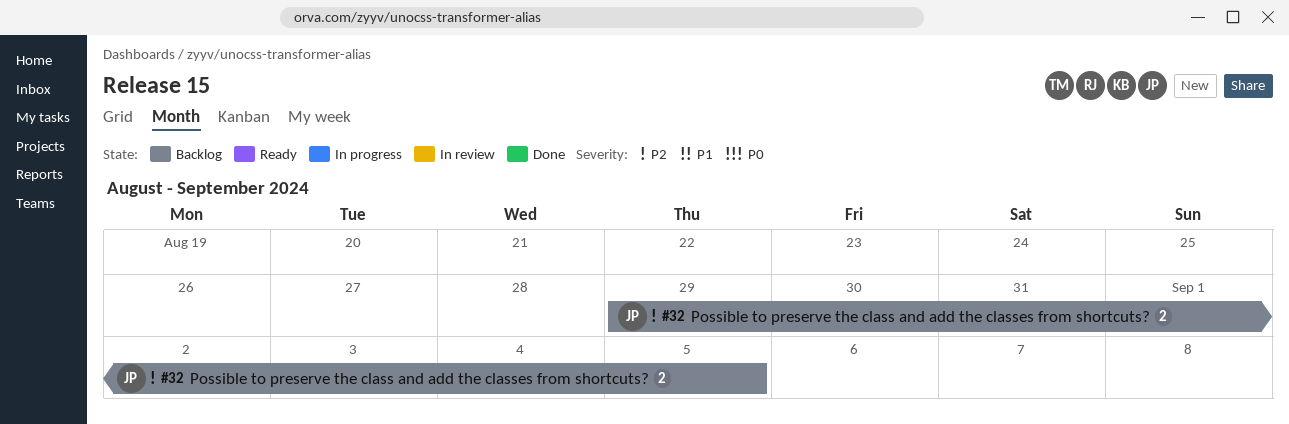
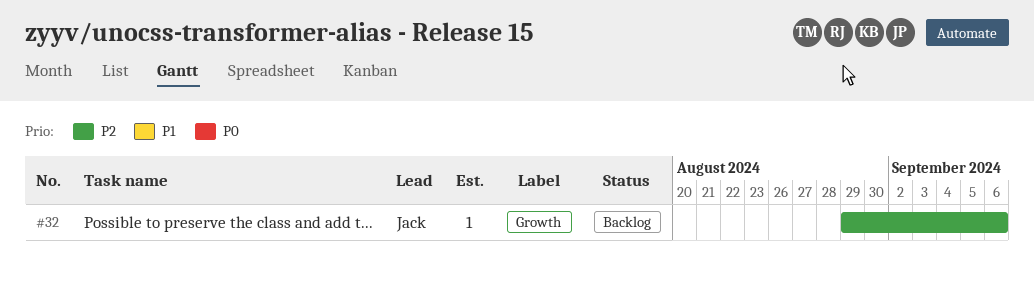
#32, estimate: 2 -> 1
#32, due: Sep 5 -> Sep 6

